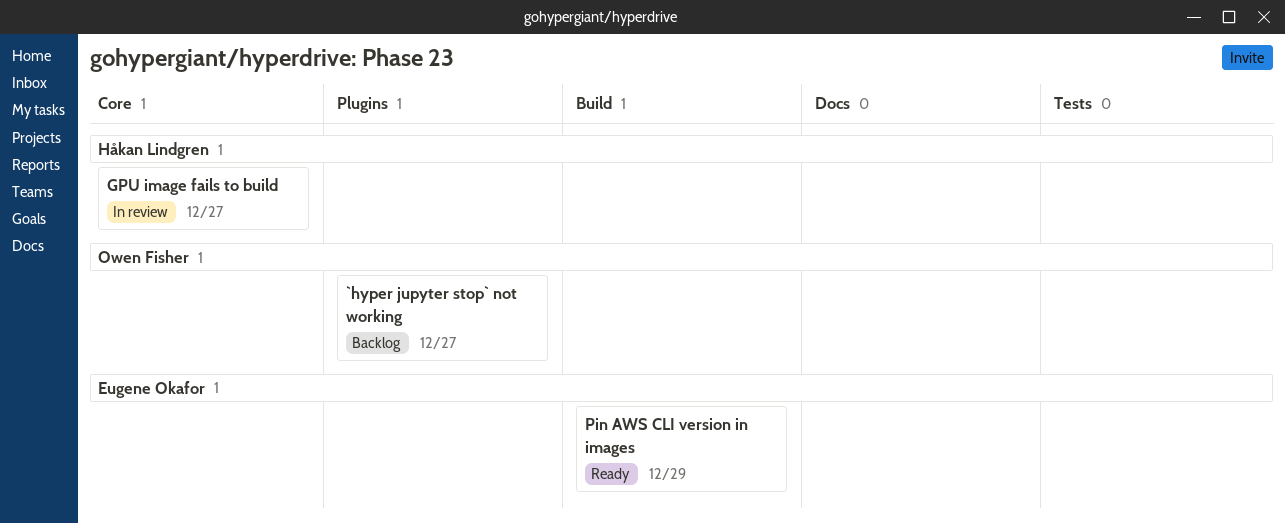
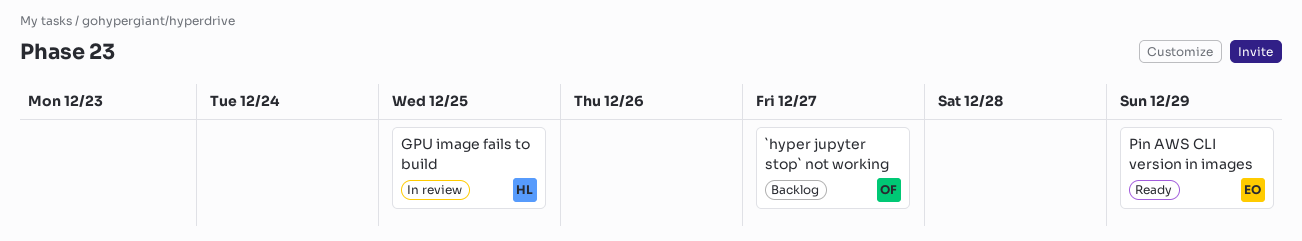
GPU image fails to build, due: Dec 27 -> Dec 25

